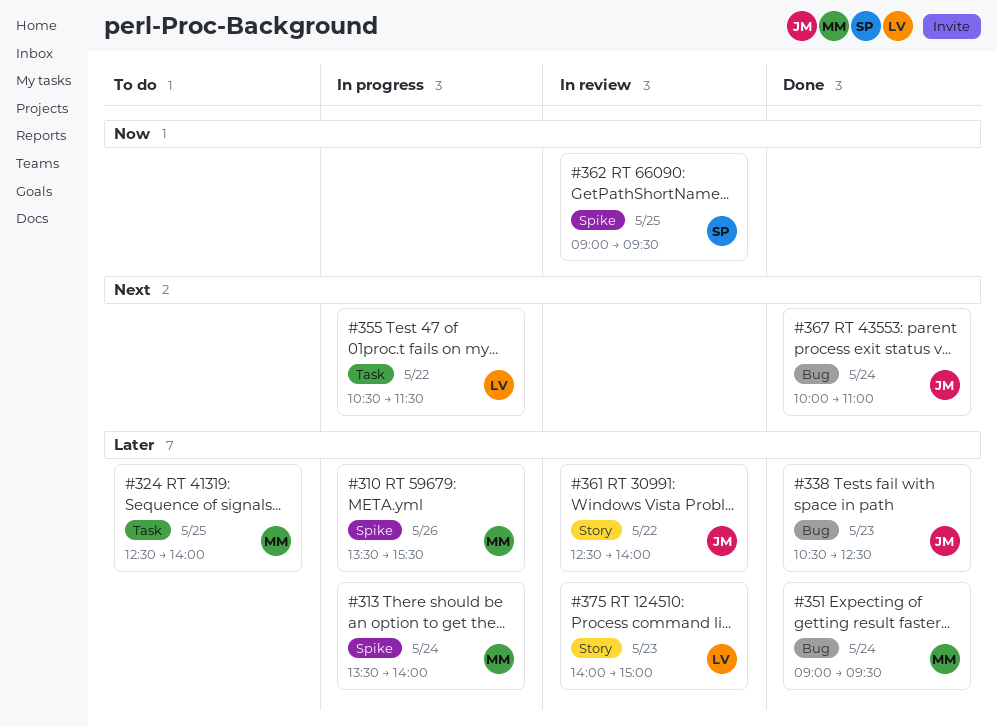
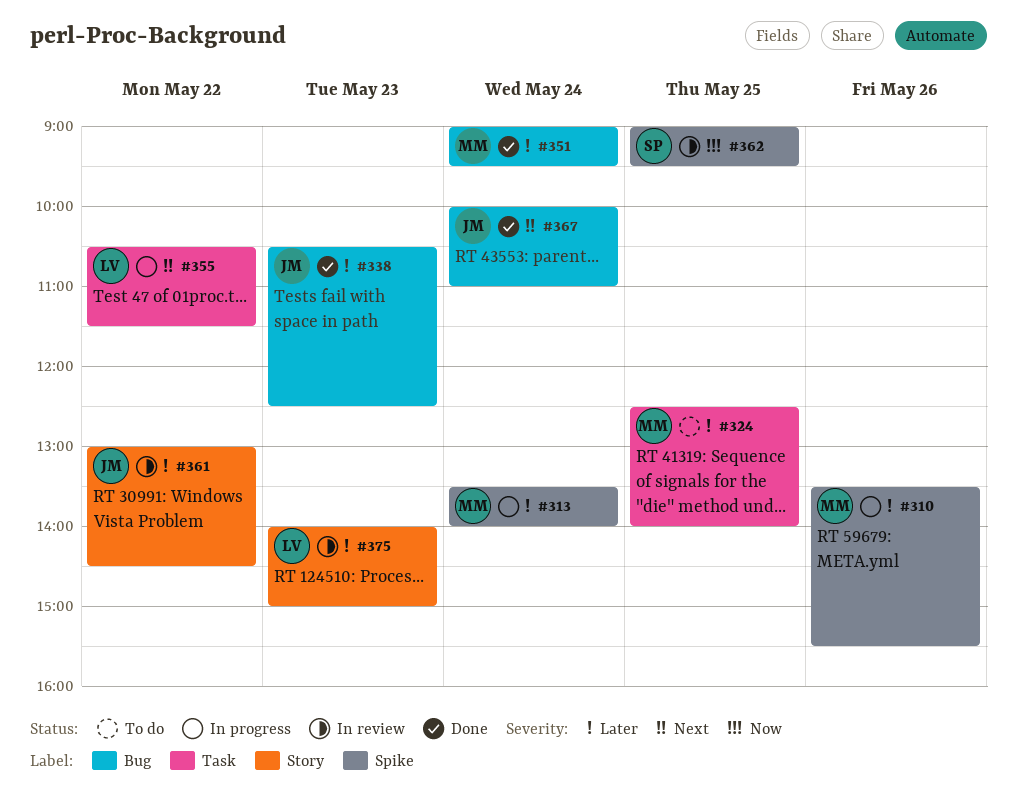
#361, begins: 12:30 -> 13:00
#361, ends: 14:00 -> 14:30

